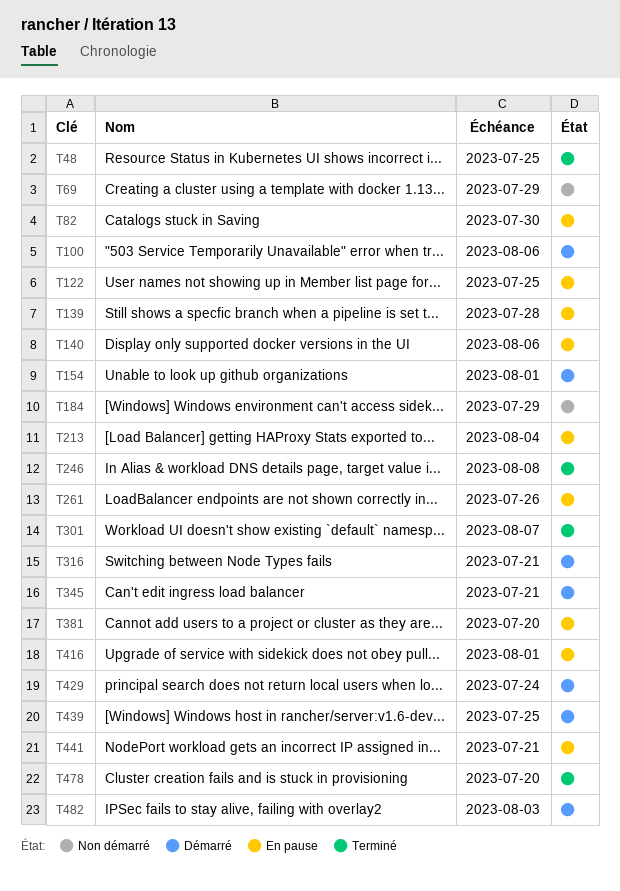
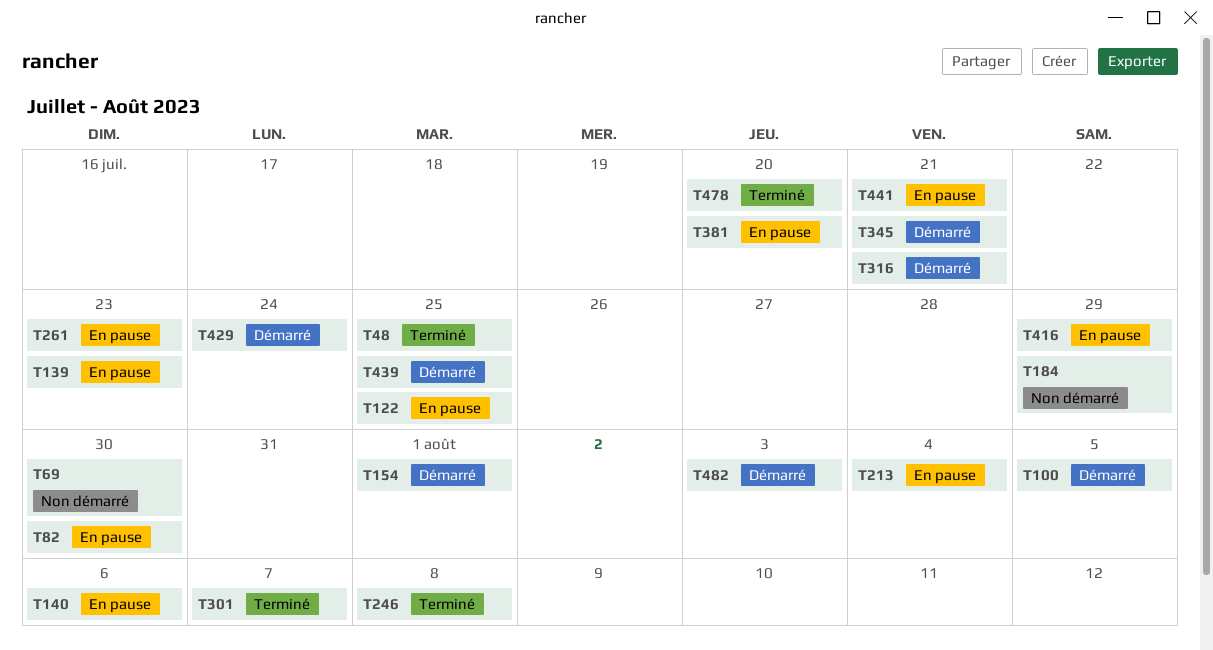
T69, due: Jul 29 -> Jul 30
T100, due: Aug 6 -> Aug 5
T139, due: Jul 28 -> Jul 23
T261, due: Jul 26 -> Jul 23
T416, due: Aug 1 -> Jul 29

